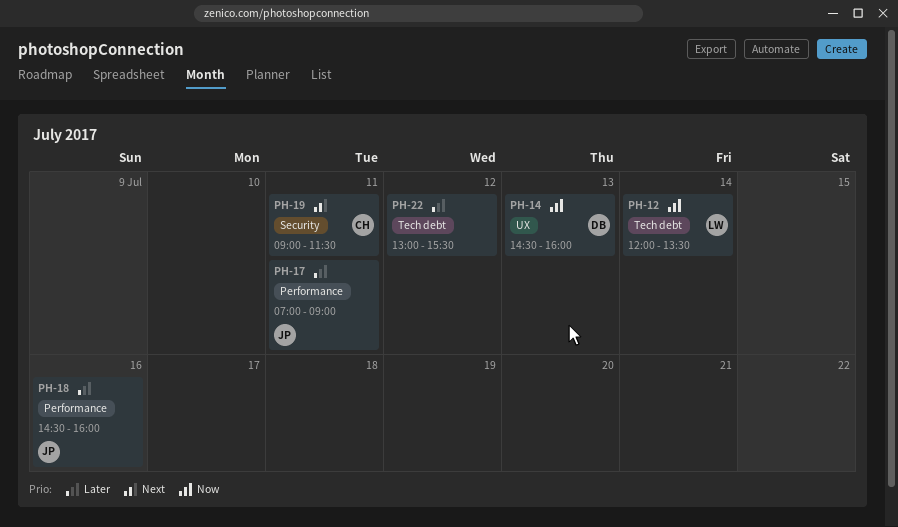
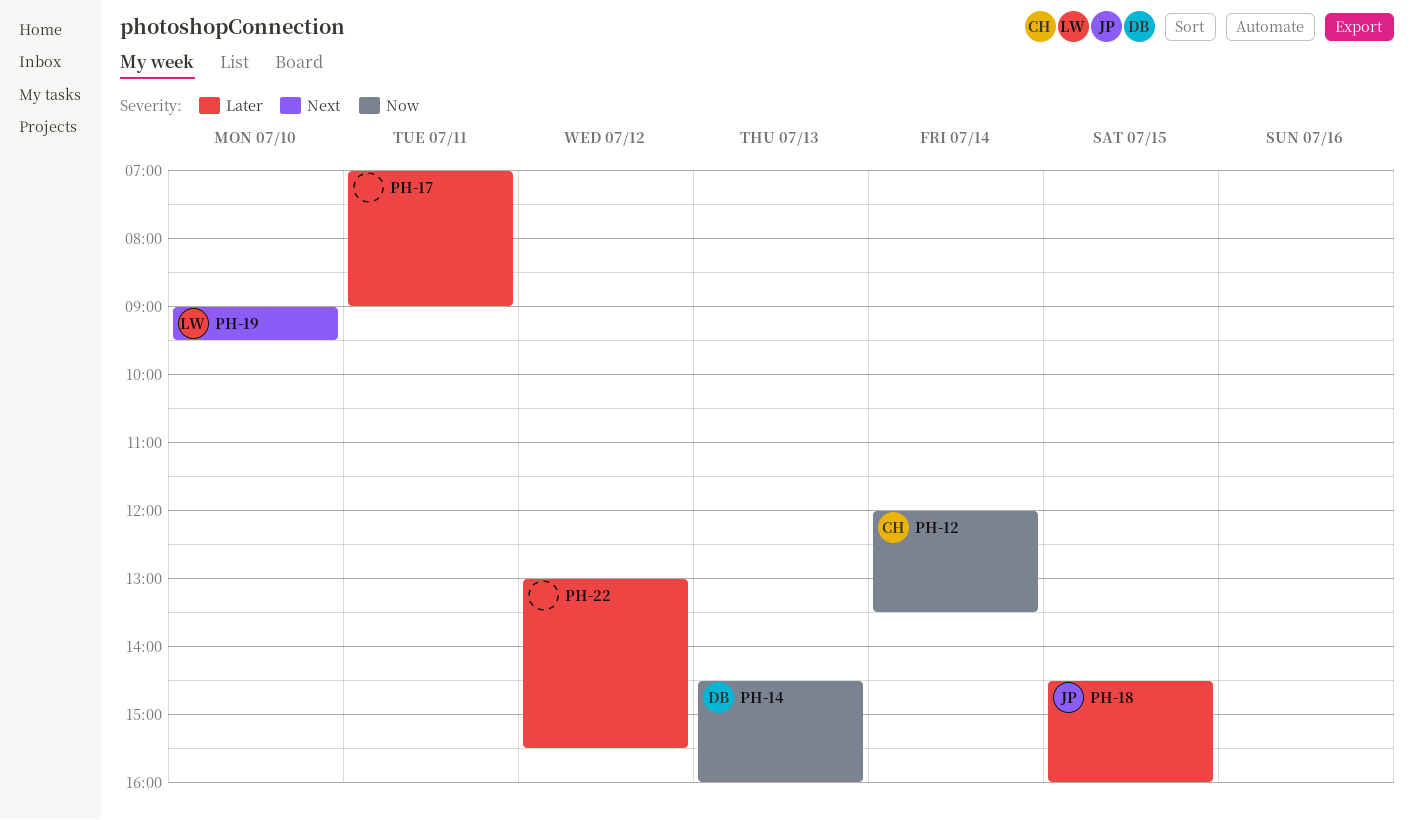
PH-12, owner: LW -> CH
PH-17, owner: JP -> none
PH-18, day: Jul 16 -> Jul 15
PH-19, owner: CH -> LW
PH-19, day: Jul 11 -> Jul 10
PH-19, ends: 11:30 -> 09:30

